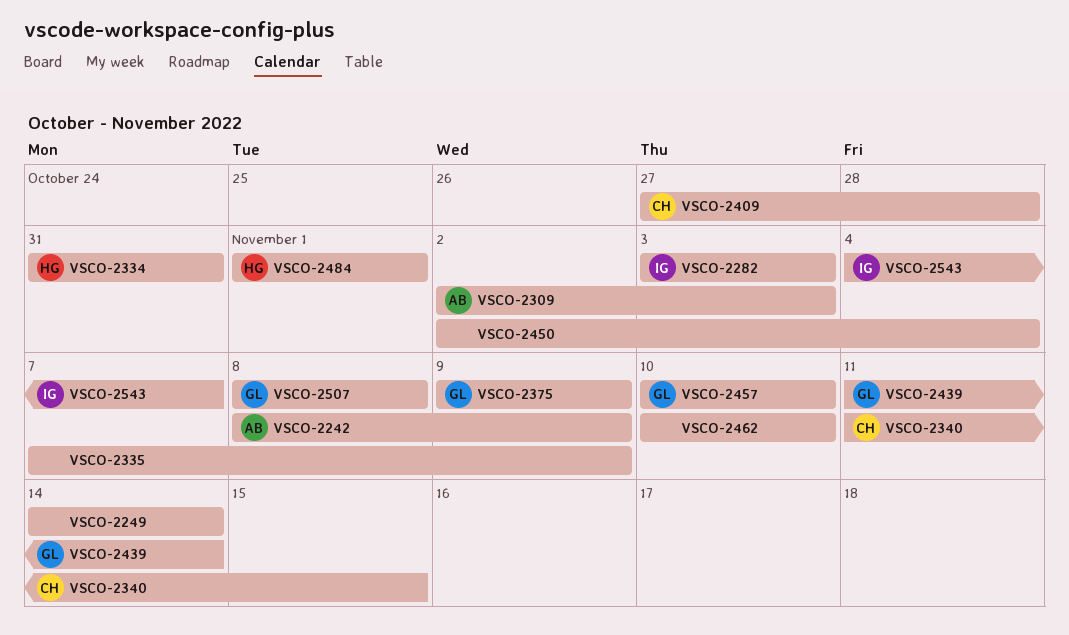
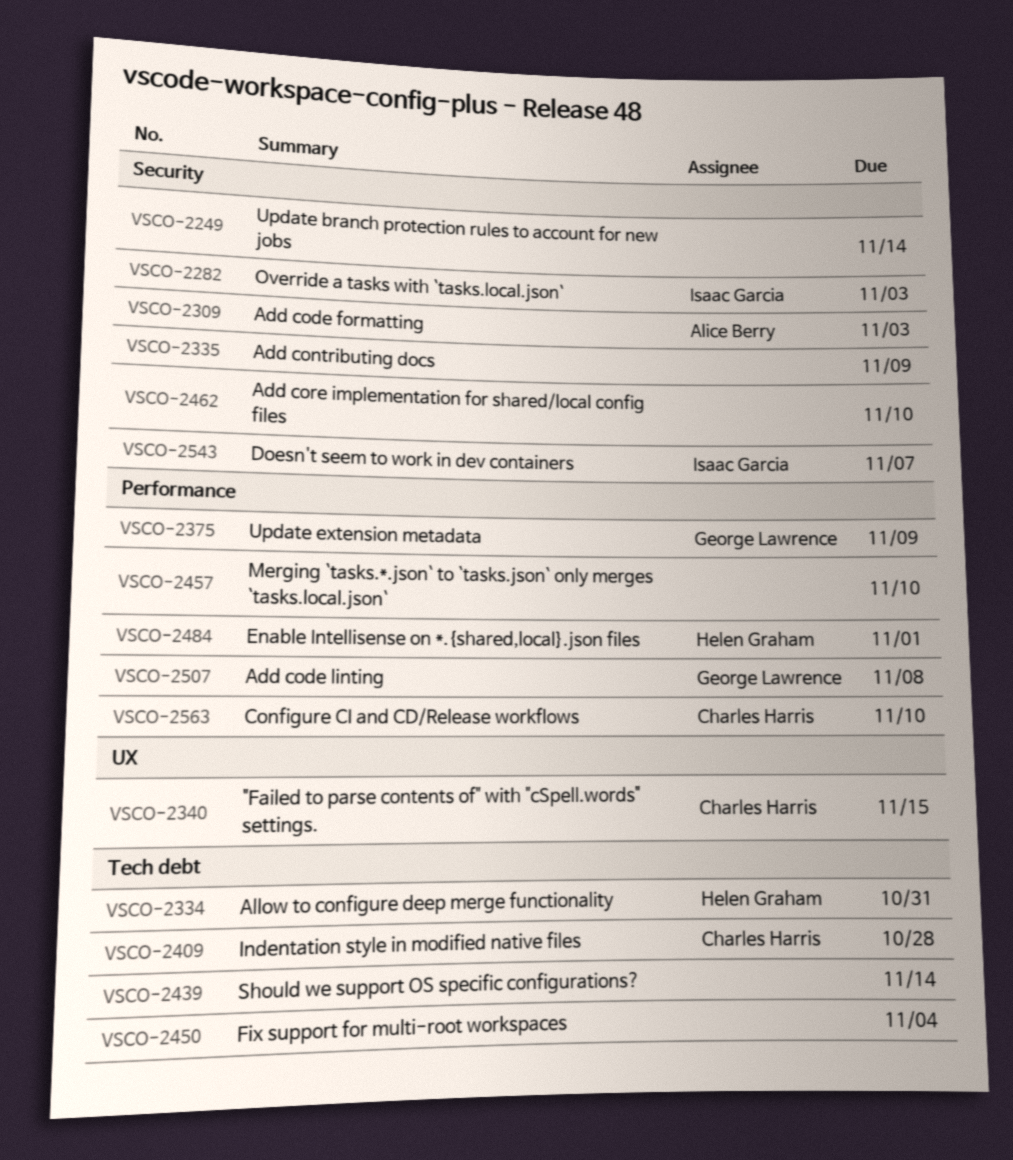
VSCO-2242: present -> none
VSCO-2439, owner: George Lawrence -> none
VSCO-2457, owner: George Lawrence -> none
VSCO-2563: none -> present

